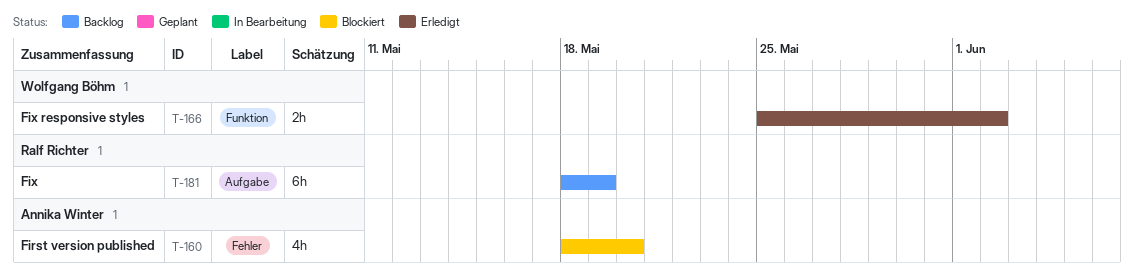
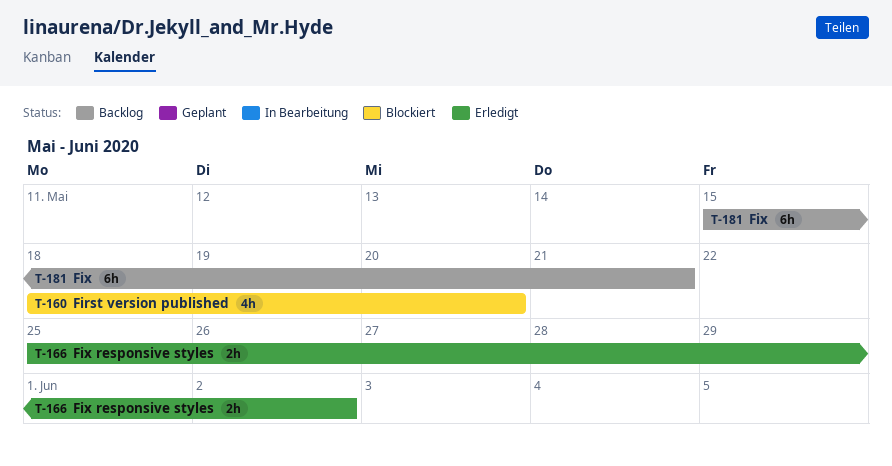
T-181, start: May 18 -> May 15
T-181, due: May 19 -> May 21

